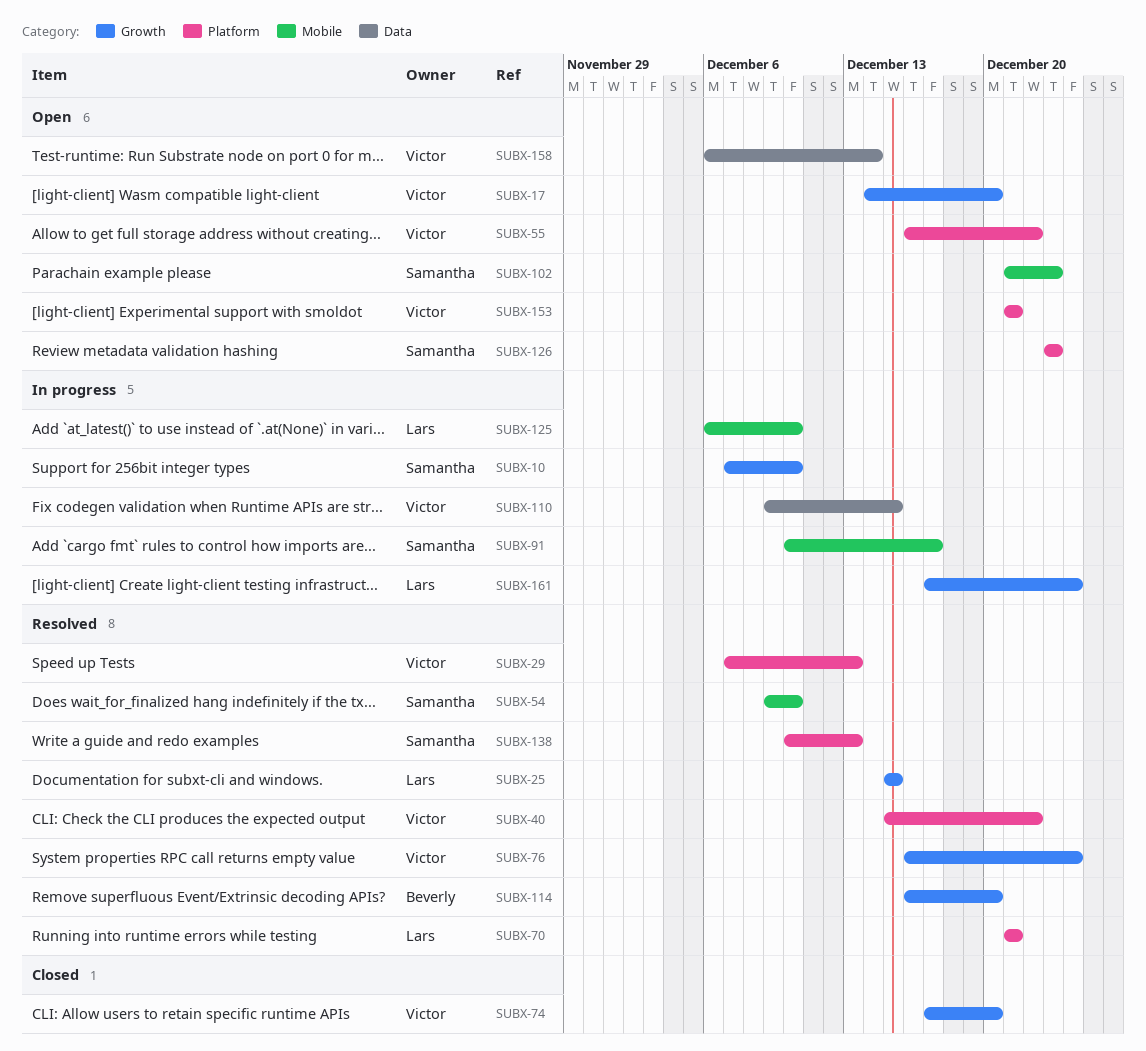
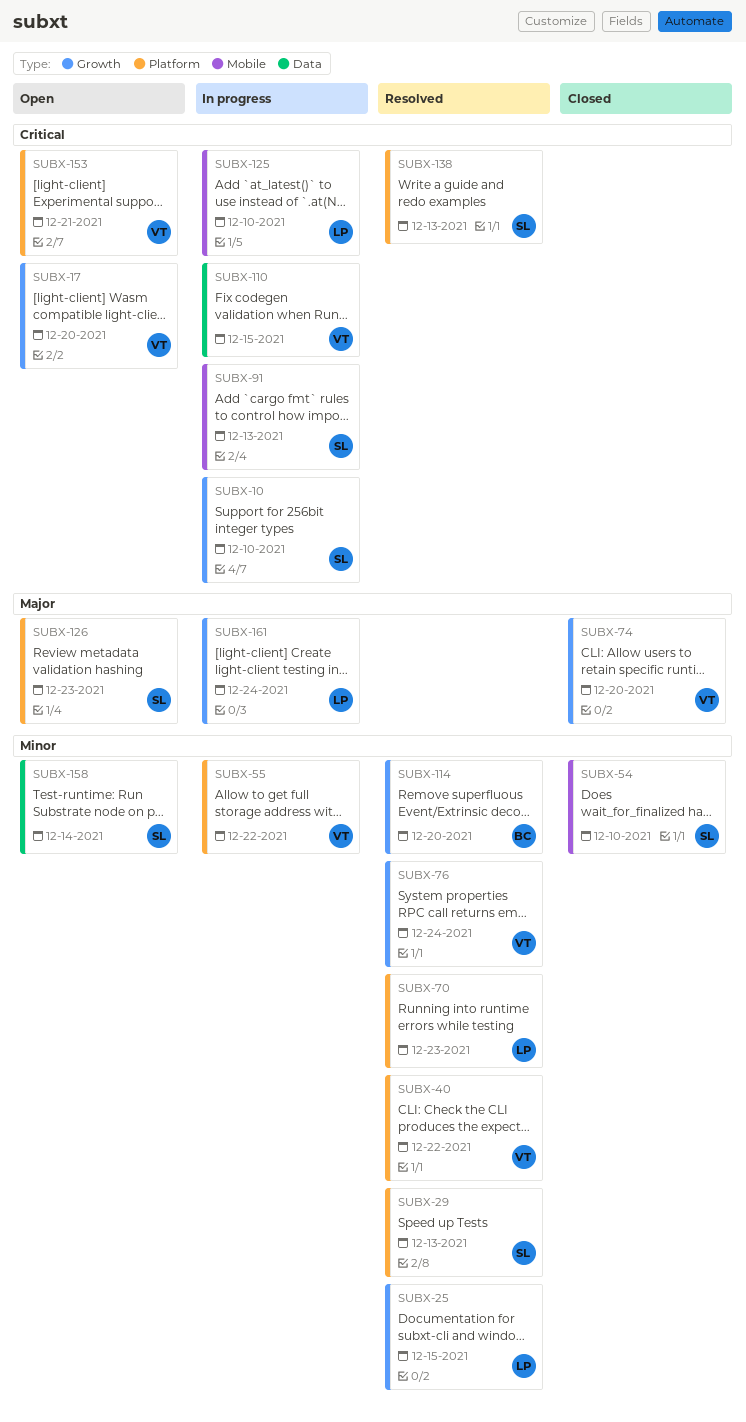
SUBX-29, owner: Victor -> Samantha
SUBX-54, status: Resolved -> Closed
SUBX-55, status: Open -> In progress
SUBX-70, due: Dec 21 -> Dec 23
SUBX-91, due: Dec 17 -> Dec 13
SUBX-102: present -> none
SUBX-158, owner: Victor -> Samantha

